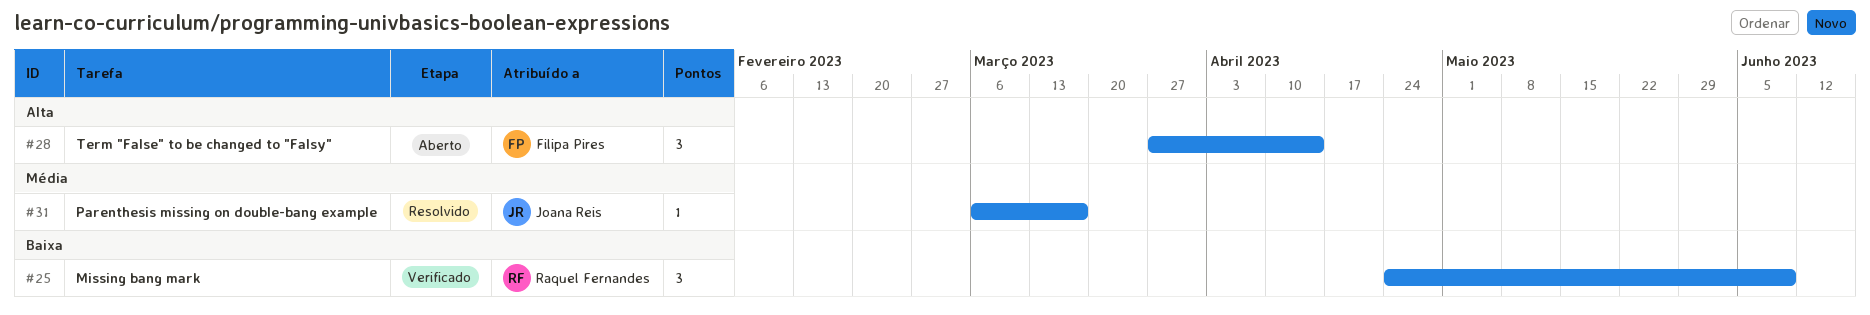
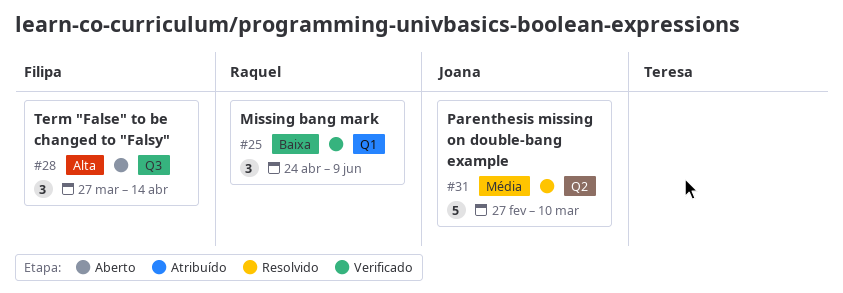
#31, estimate: 1 -> 5
#31, start: Mar 6 -> Feb 27
#31, due: Mar 17 -> Mar 10

